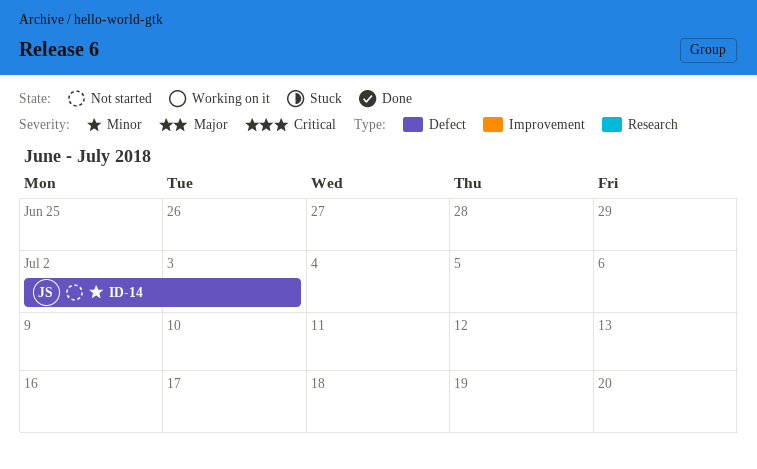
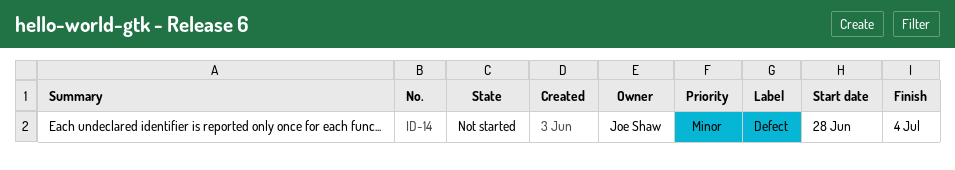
ID-14, start: Jul 2 -> Jun 28
ID-14, due: Jul 3 -> Jul 4

